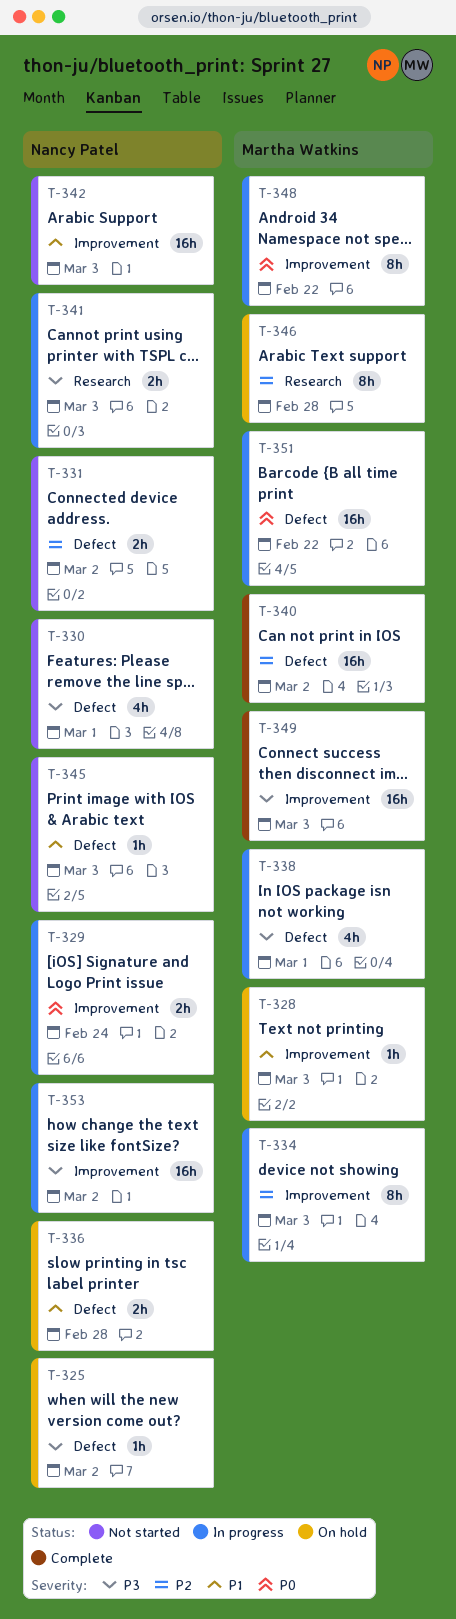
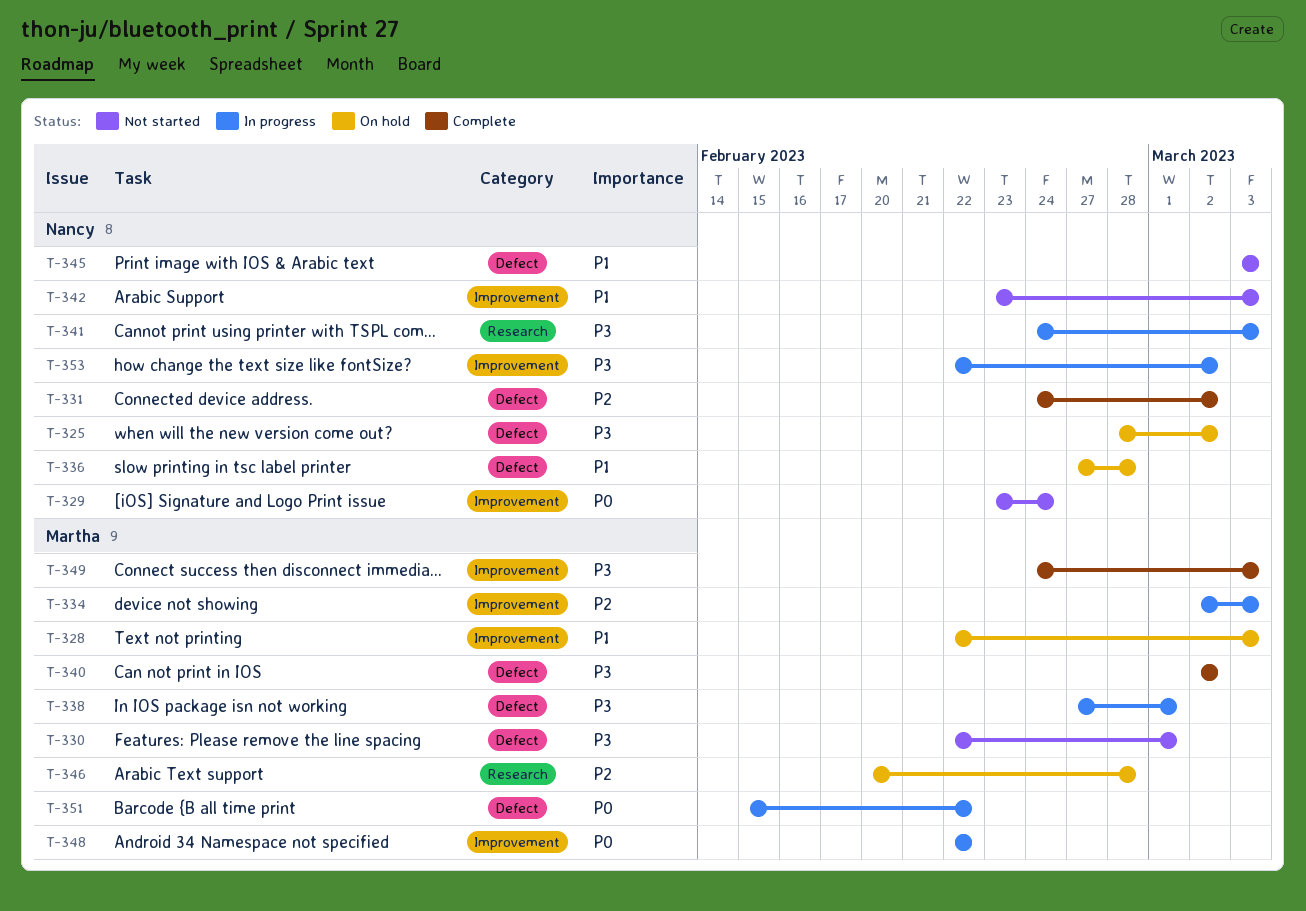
T-329, status: In progress -> Not started
T-330, owner: Nancy Patel -> Martha Watkins
T-331, status: Not started -> Complete
T-340, priority: P2 -> P3

